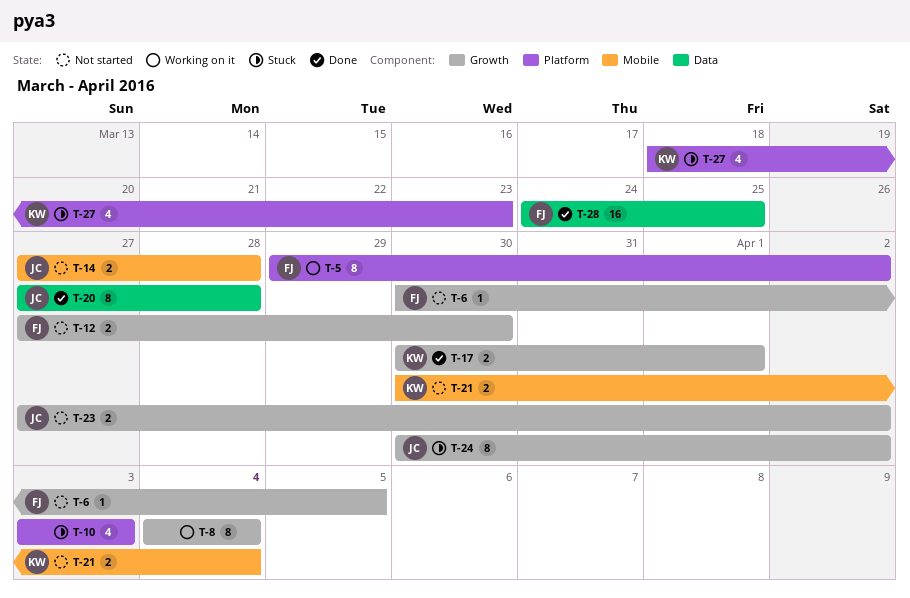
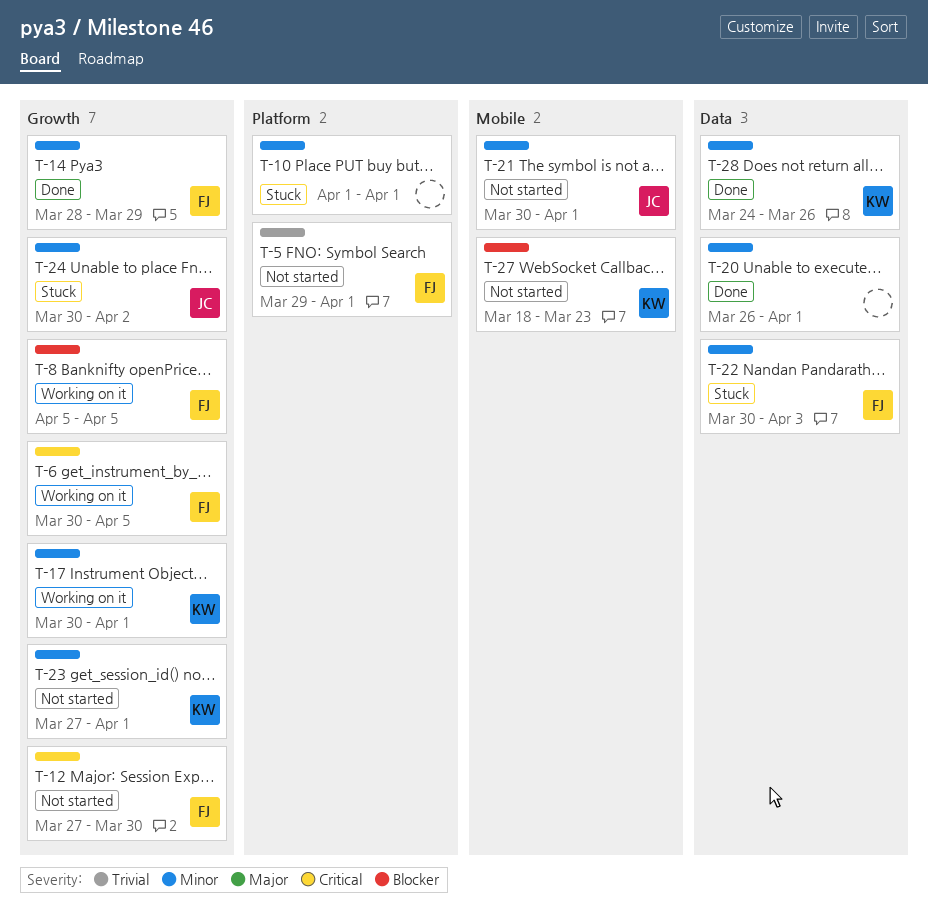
T-5, status: Working on it -> Not started
T-5, due: Apr 2 -> Apr 1
T-6, status: Not started -> Working on it
T-8, owner: none -> FJ
T-8, start: Apr 4 -> Apr 5
T-8, due: Apr 4 -> Apr 5
T-10, start: Apr 3 -> Apr 1
T-10, due: Apr 3 -> Apr 1
T-14, status: Not started -> Done
T-14, owner: JC -> FJ
T-14, label: Mobile -> Growth
T-14, start: Mar 27 -> Mar 28
T-14, due: Mar 28 -> Mar 29
T-17, status: Done -> Working on it
T-20, owner: JC -> none
T-20, start: Mar 27 -> Mar 26
T-20, due: Mar 28 -> Apr 1
T-21, owner: KW -> JC
T-21, due: Apr 4 -> Apr 1
T-22: none -> present
T-23, owner: JC -> KW
T-23, due: Apr 2 -> Apr 1
T-27, status: Stuck -> Not started
T-27, label: Platform -> Mobile
T-28, owner: FJ -> KW
T-28, due: Mar 25 -> Mar 26

